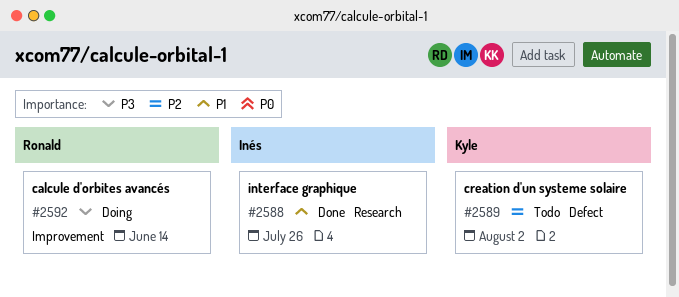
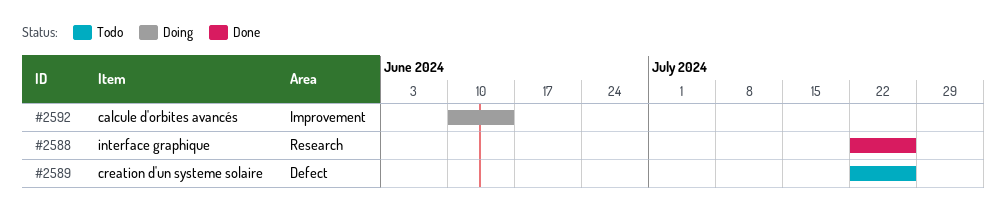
#2589, due: Aug 2 -> Jul 26

